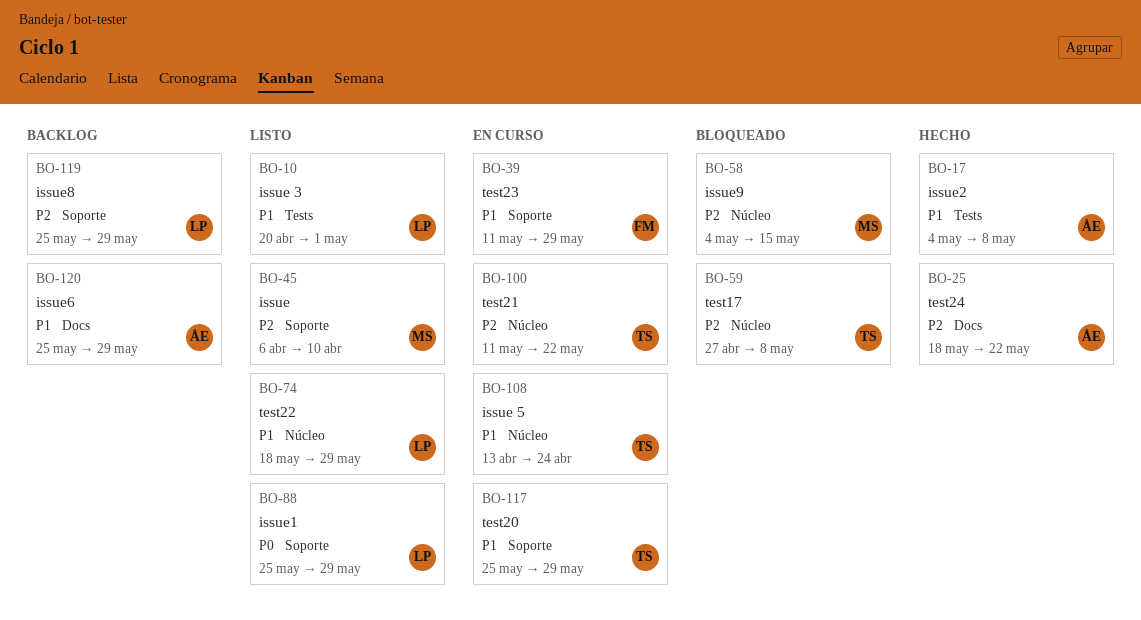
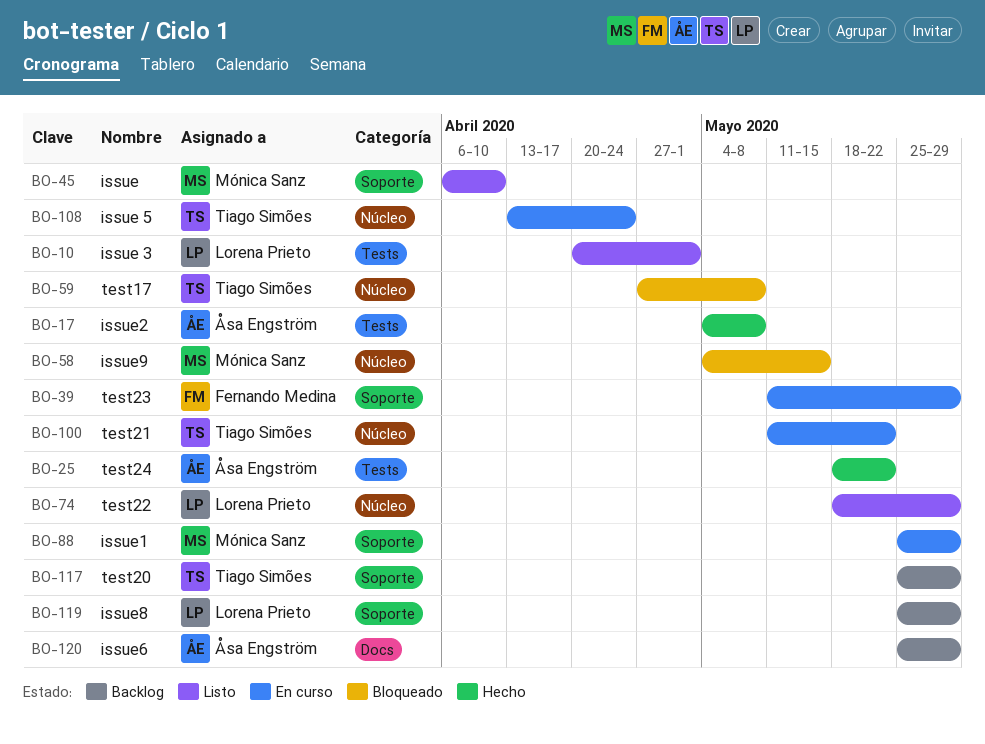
BO-25, label: Docs -> Tests
BO-88, status: Listo -> En curso
BO-88, owner: Lorena Prieto -> Mónica Sanz
BO-117, status: En curso -> Backlog

